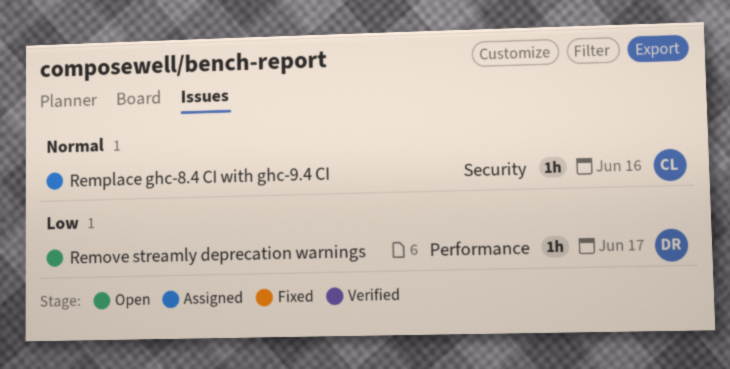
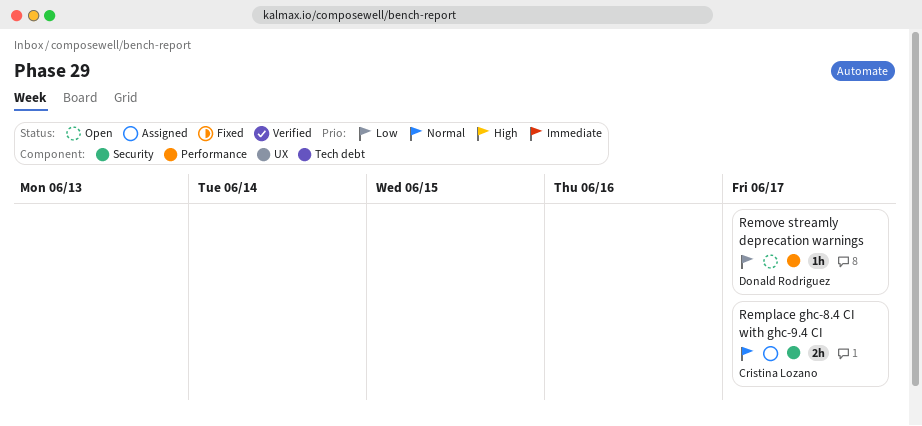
Remplace ghc-8.4 CI with ghc-9.4 CI, estimate: 1h -> 2h
Remplace ghc-8.4 CI with ghc-9.4 CI, due: Jun 16 -> Jun 17

